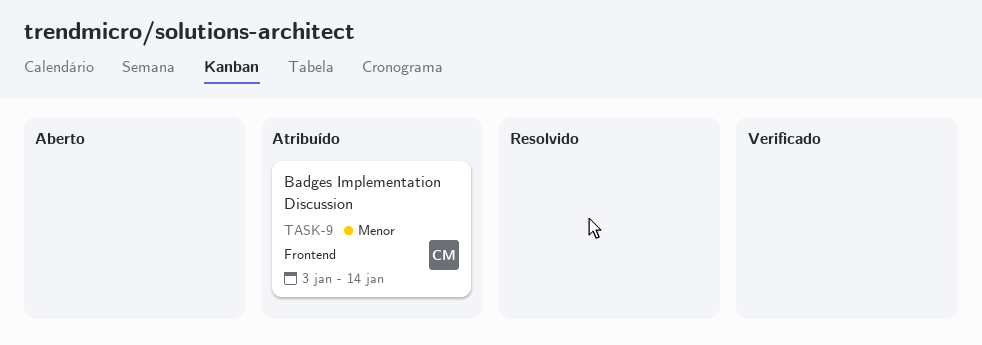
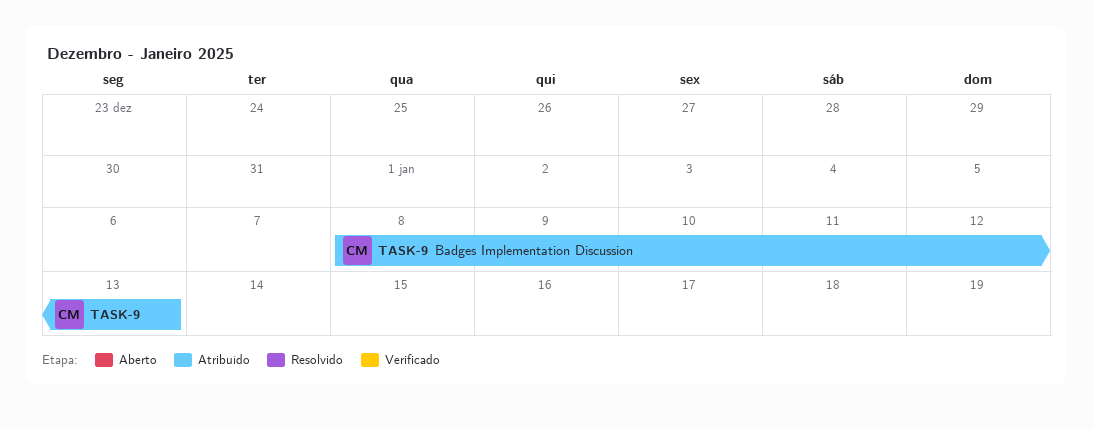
TASK-9, start: Jan 3 -> Jan 8
TASK-9, due: Jan 14 -> Jan 13

